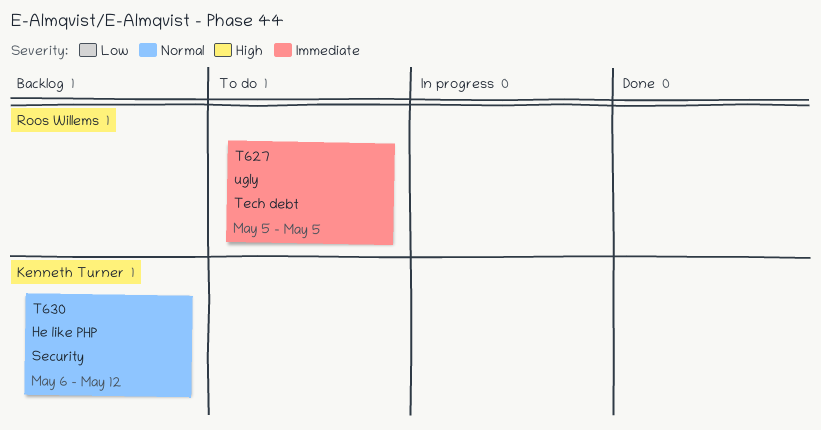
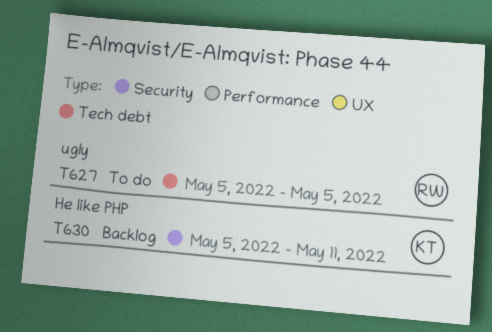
T630, start: May 6 -> May 5
T630, due: May 12 -> May 11

